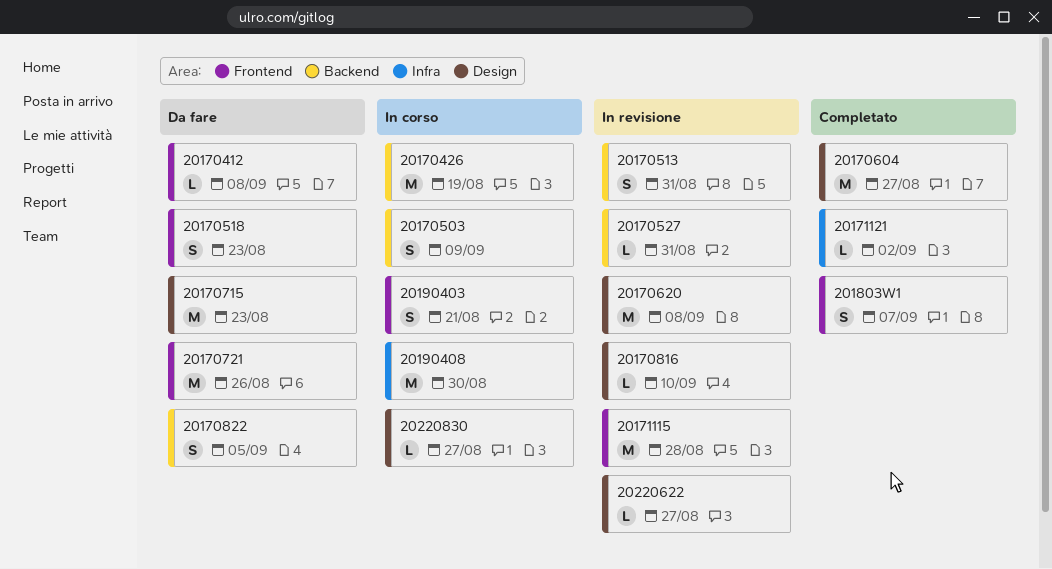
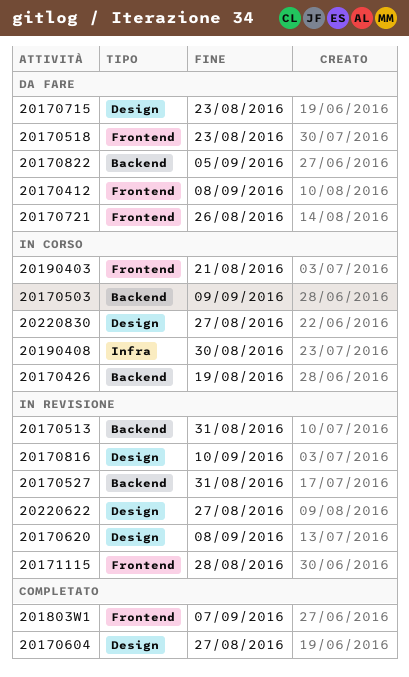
20171121: present -> none

